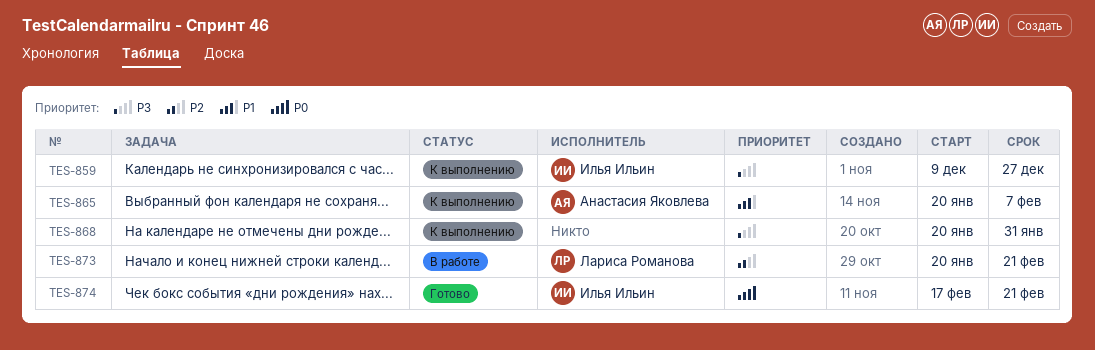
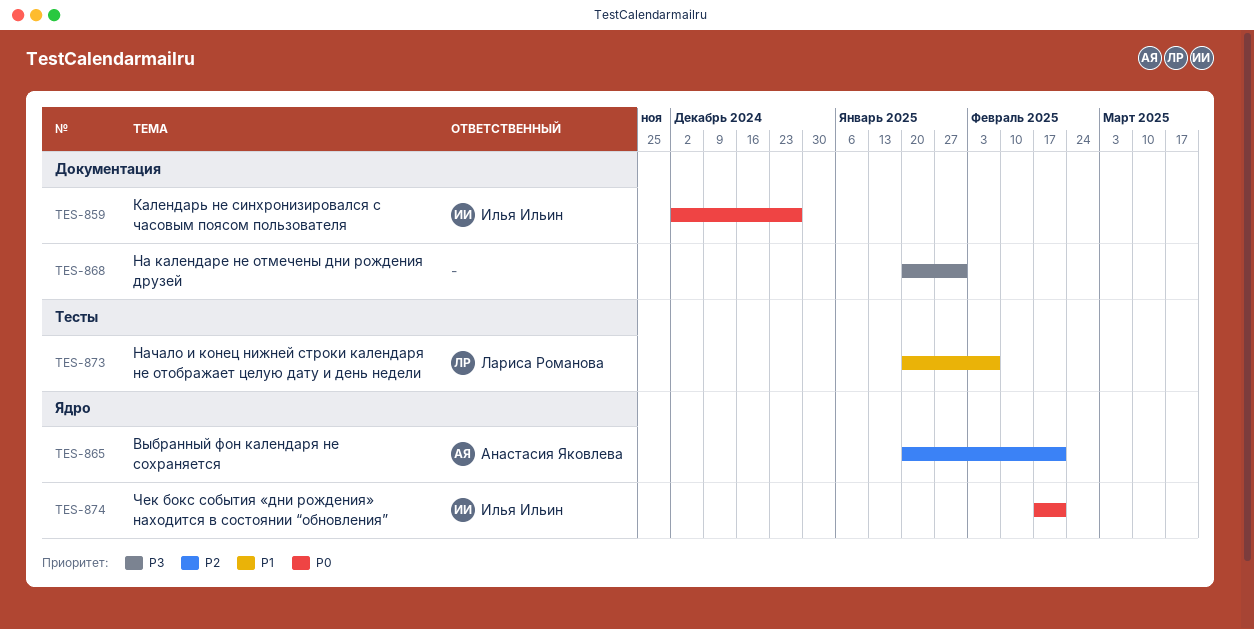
TES-859, priority: P3 -> P0
TES-859, start: Dec 9 -> Dec 2
TES-865, priority: P1 -> P2
TES-865, due: Feb 7 -> Feb 21
TES-873, priority: P2 -> P1
TES-873, due: Feb 21 -> Feb 7

